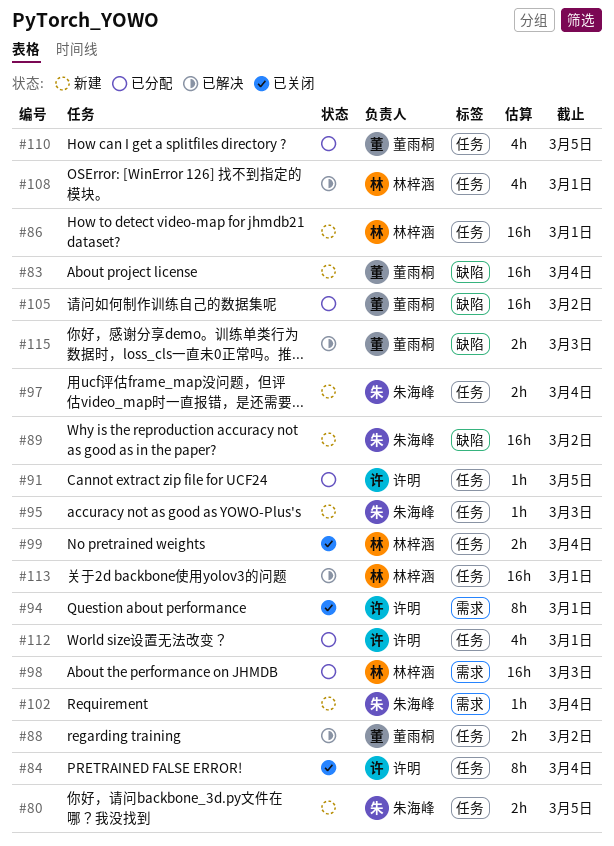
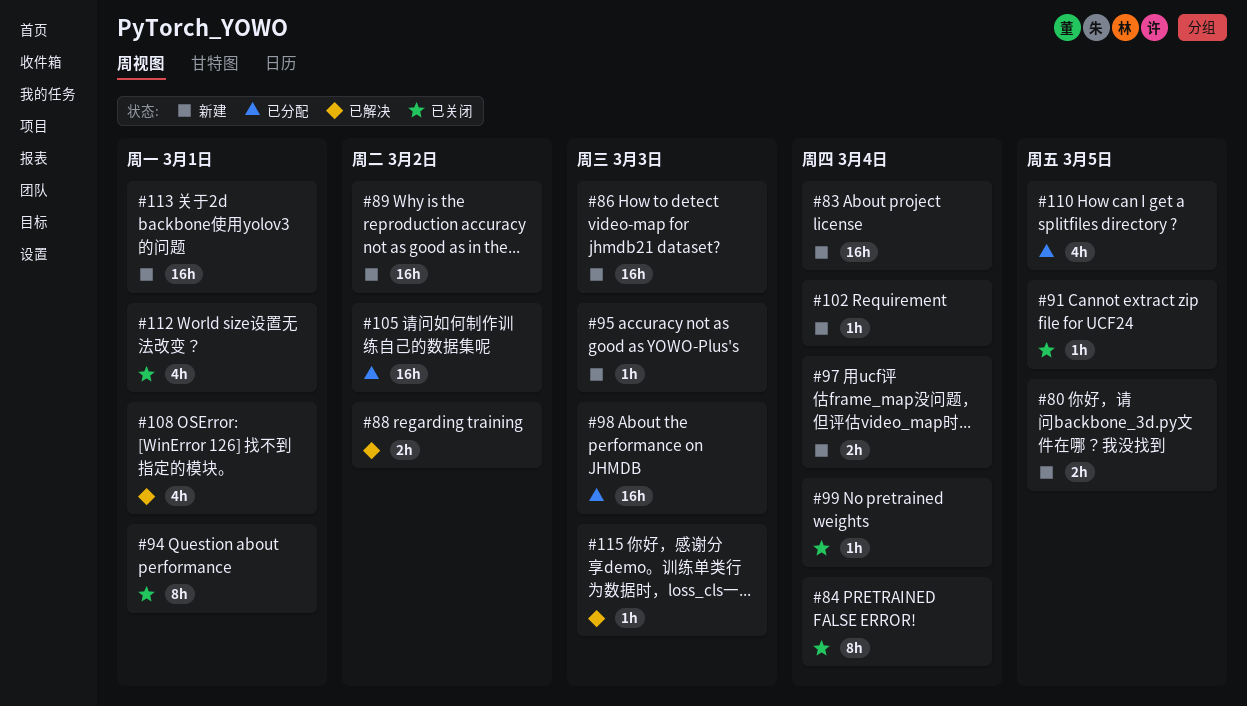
#86, due: Mar 1 -> Mar 3
#91, status: 已分配 -> 已关闭
#99, estimate: 2h -> 1h
#112, status: 已分配 -> 已关闭
#113, status: 已解决 -> 新建
#115, estimate: 2h -> 1h

